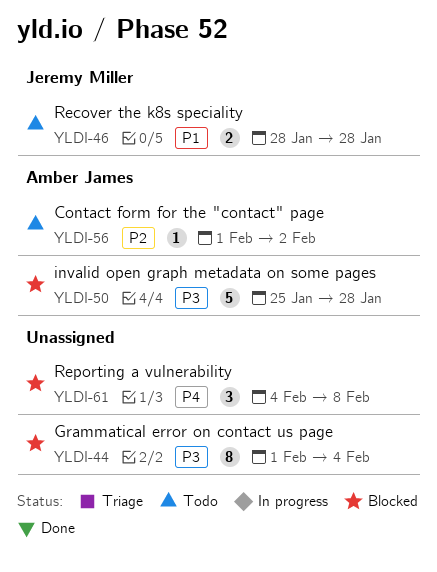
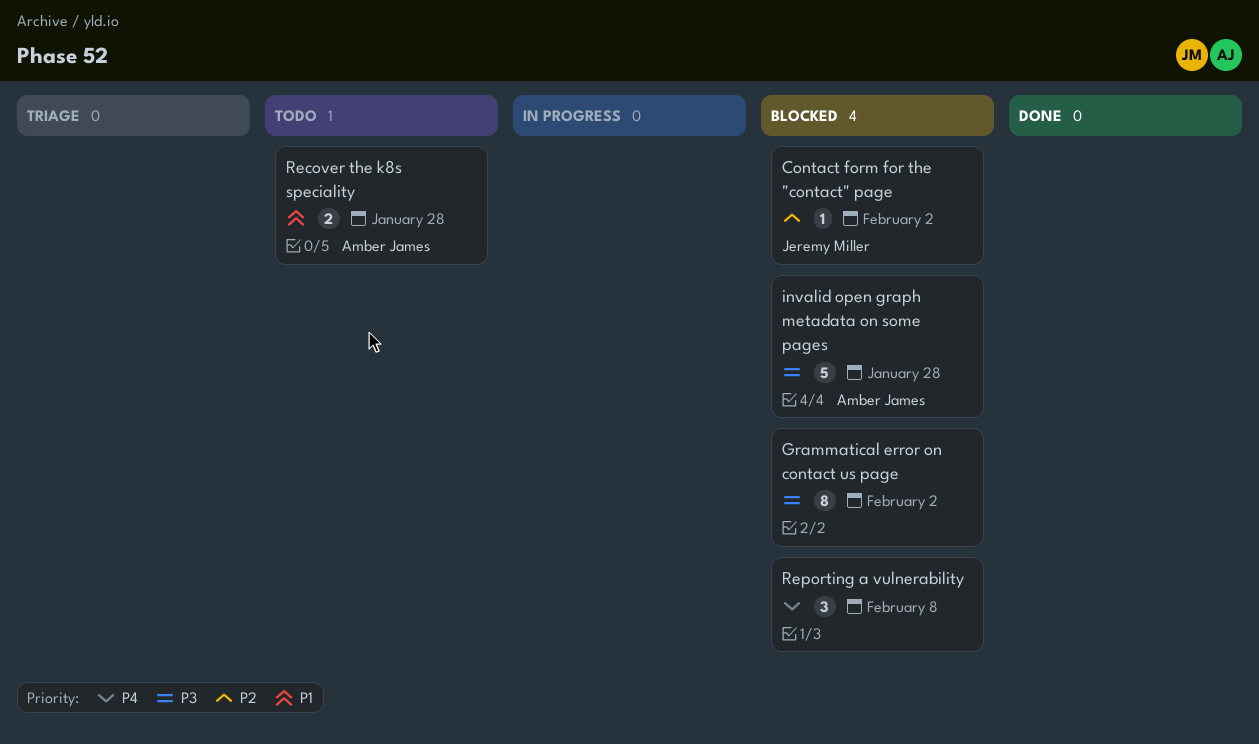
Contact form for the "contact" page, status: Todo -> Blocked
Contact form for the "contact" page, owner: Amber James -> Jeremy Miller
Grammatical error on contact us page, due: Feb 4 -> Feb 2
Recover the k8s speciality, owner: Jeremy Miller -> Amber James

